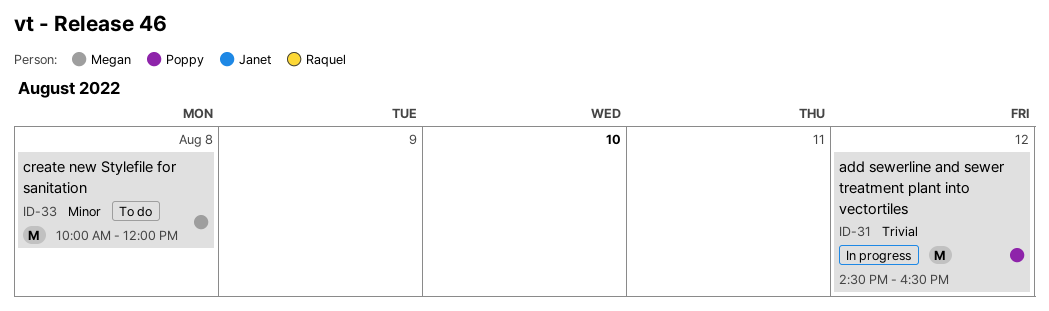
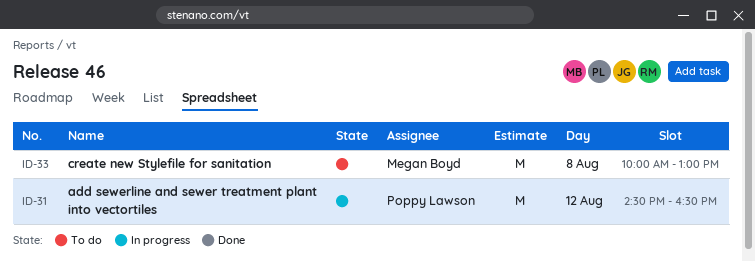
ID-33, ends: 12:00 -> 13:00

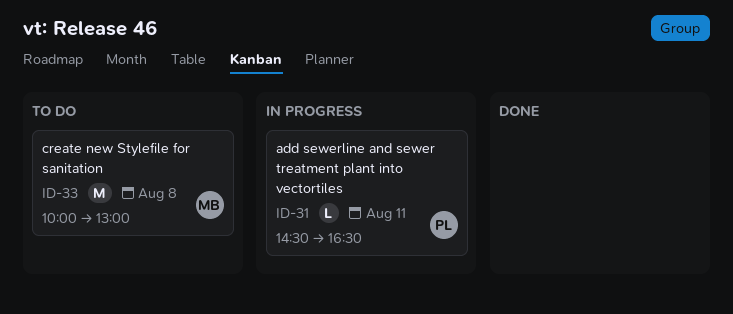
ID-31, estimate: M -> L
ID-31, day: Aug 12 -> Aug 11

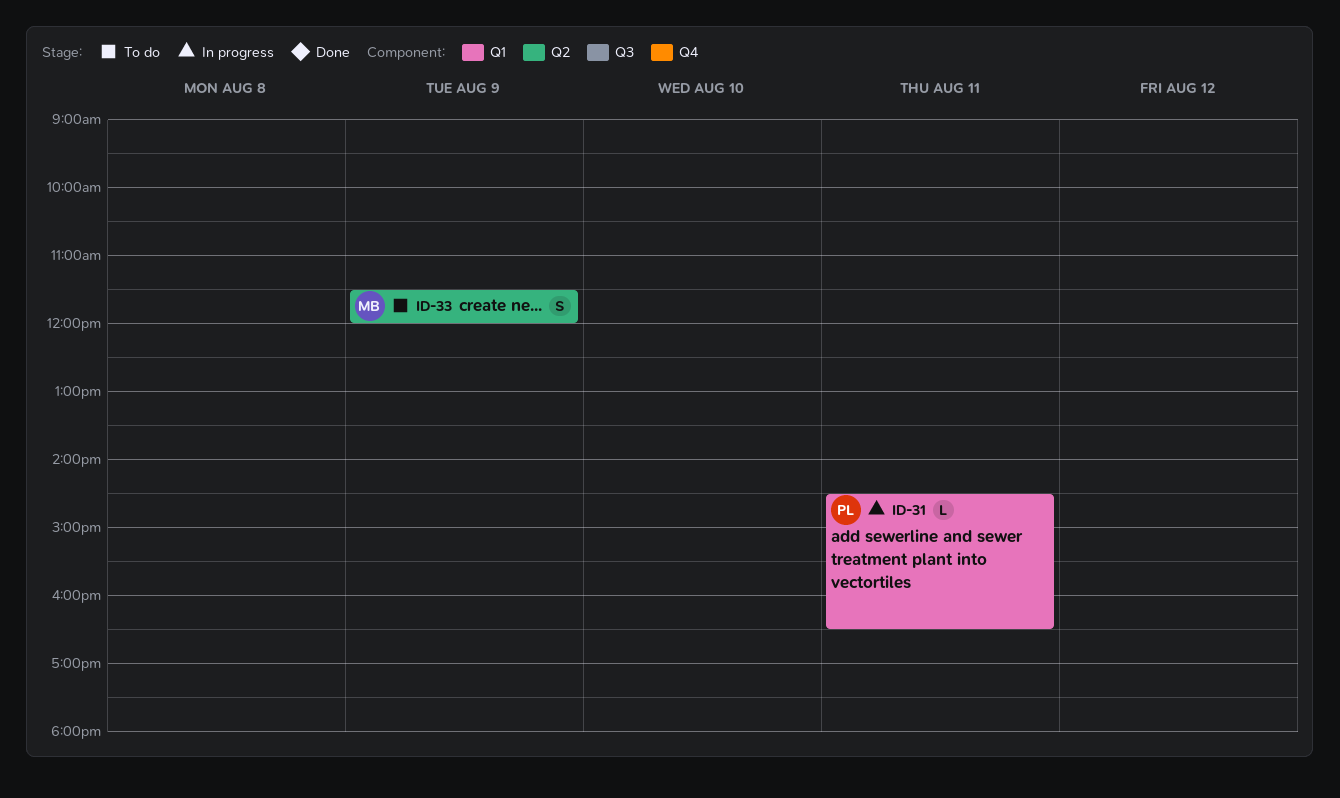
ID-33, estimate: M -> S
ID-33, day: Aug 8 -> Aug 9
ID-33, begins: 10:00 -> 11:30
ID-33, ends: 13:00 -> 12:00

